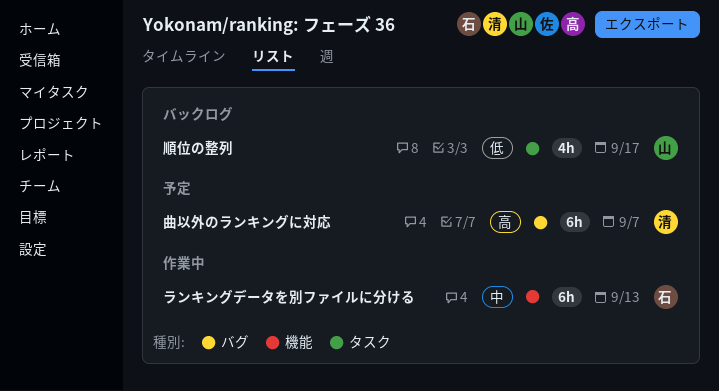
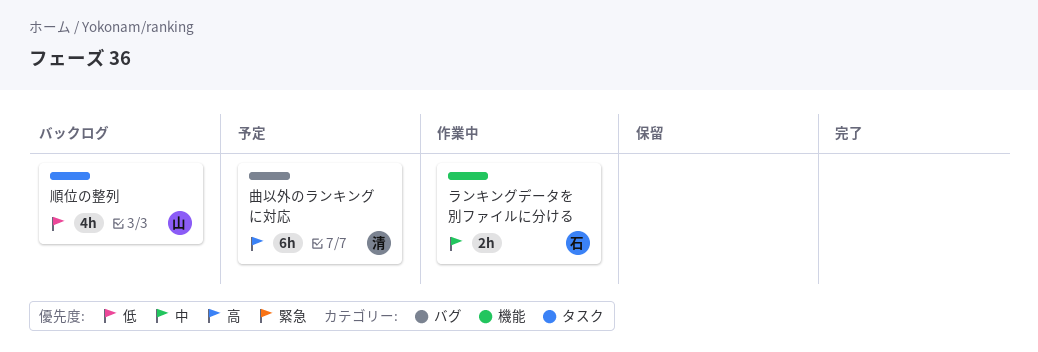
ランキングデータを別ファイルに分ける, estimate: 6h -> 2h

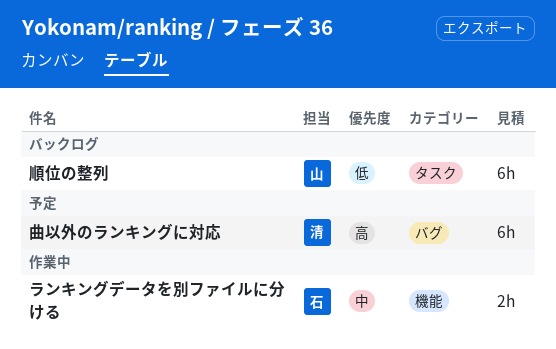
順位の整列, estimate: 4h -> 6h

